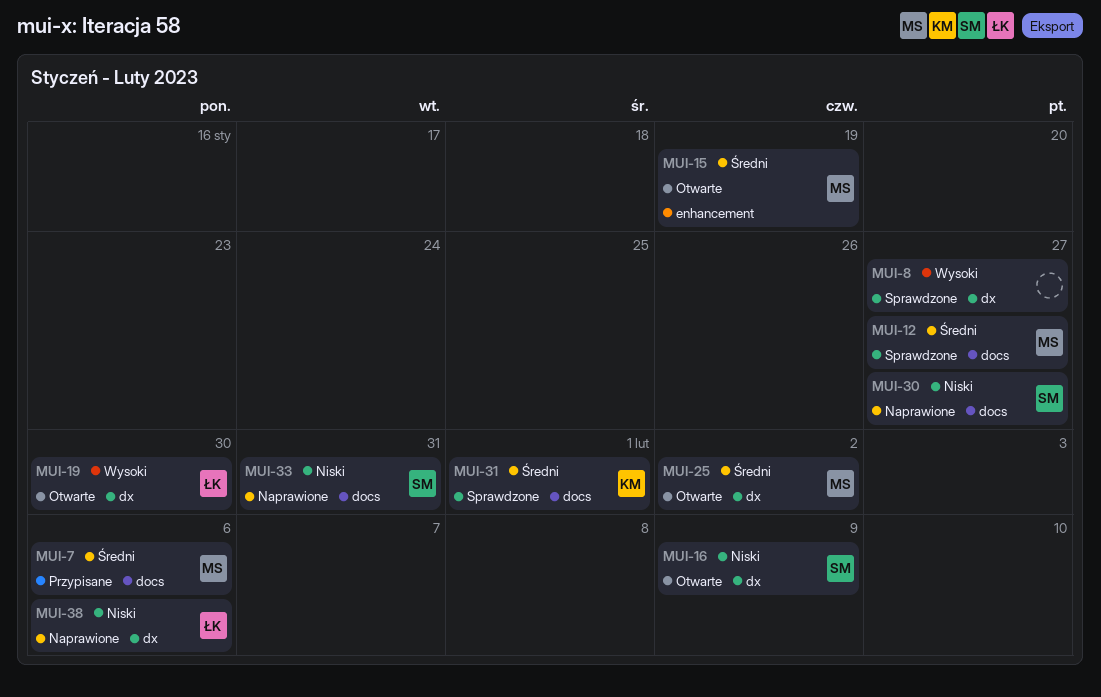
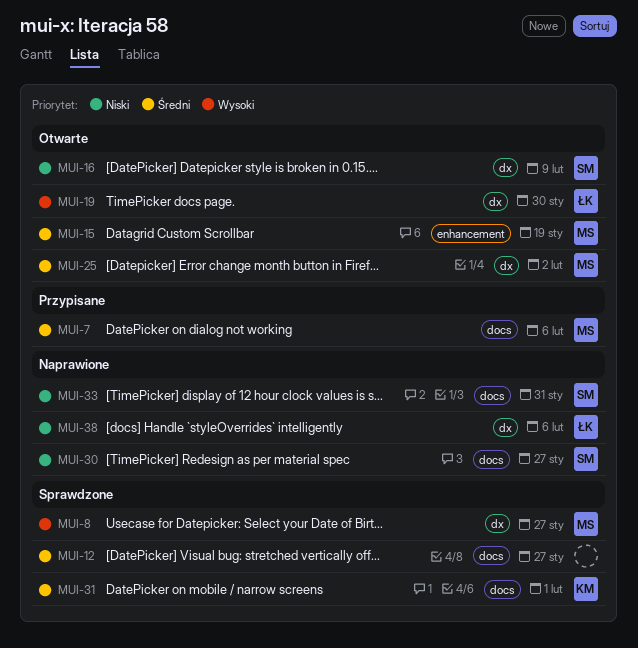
MUI-8, owner: none -> MS
MUI-12, owner: MS -> none

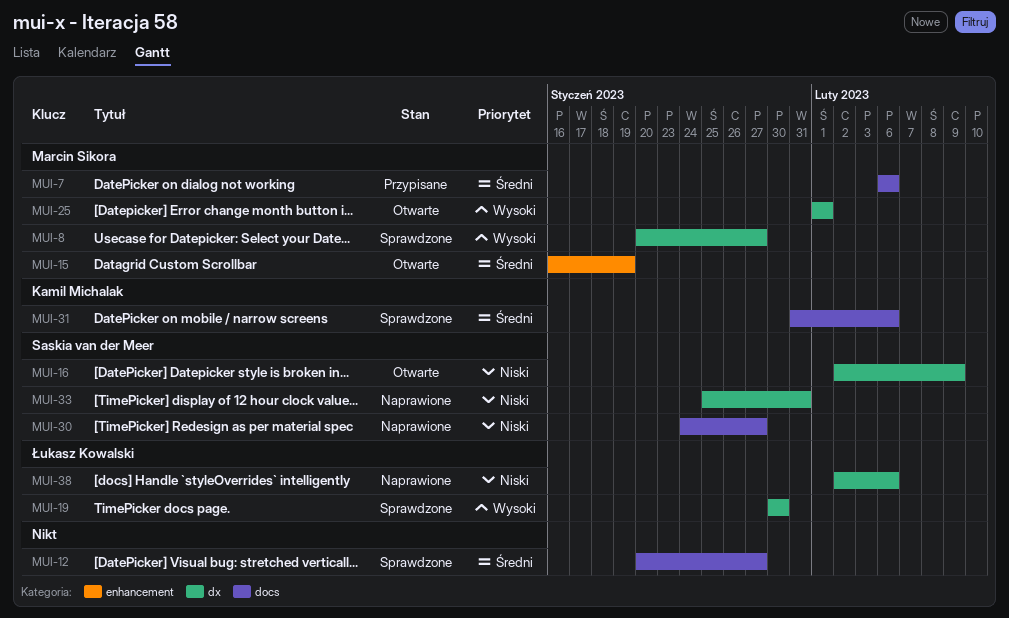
MUI-19, status: Otwarte -> Sprawdzone
MUI-25, priority: Średni -> Wysoki
MUI-25, due: Feb 2 -> Feb 1
MUI-31, due: Feb 1 -> Feb 6
MUI-33, label: docs -> dx

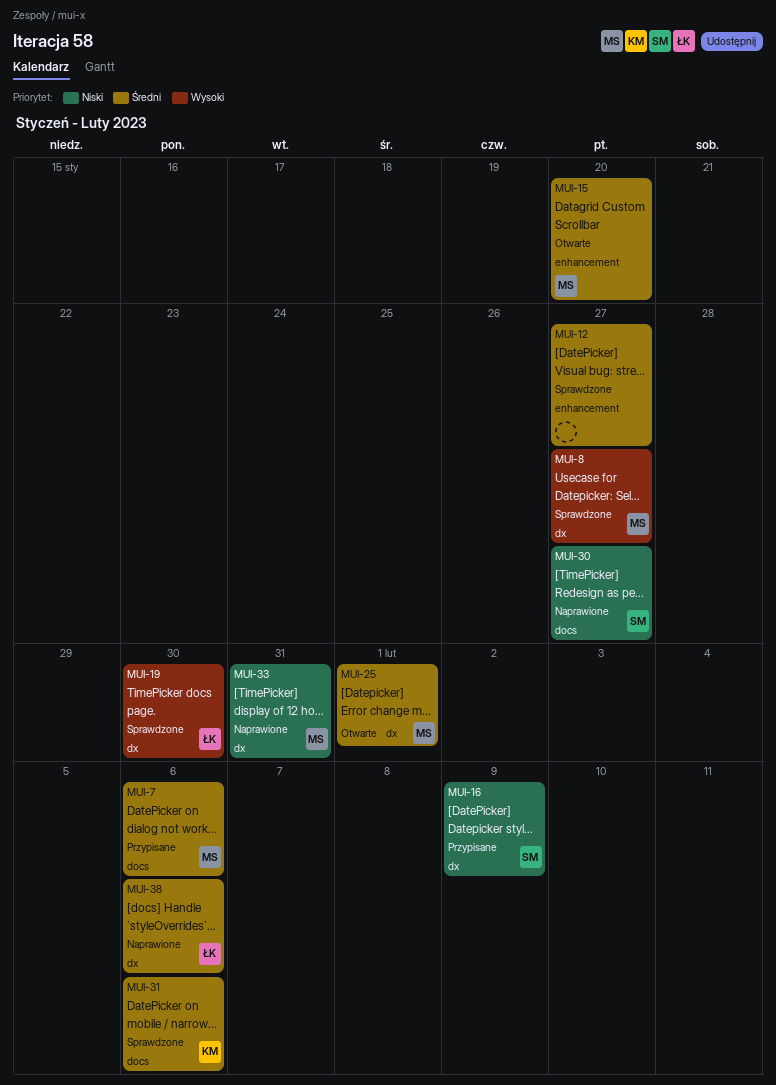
MUI-12, label: docs -> enhancement
MUI-15, due: Jan 19 -> Jan 20
MUI-16, status: Otwarte -> Przypisane
MUI-25, priority: Wysoki -> Średni
MUI-33, owner: Saskia van der Meer -> Marcin Sikora
MUI-38, priority: Niski -> Średni

